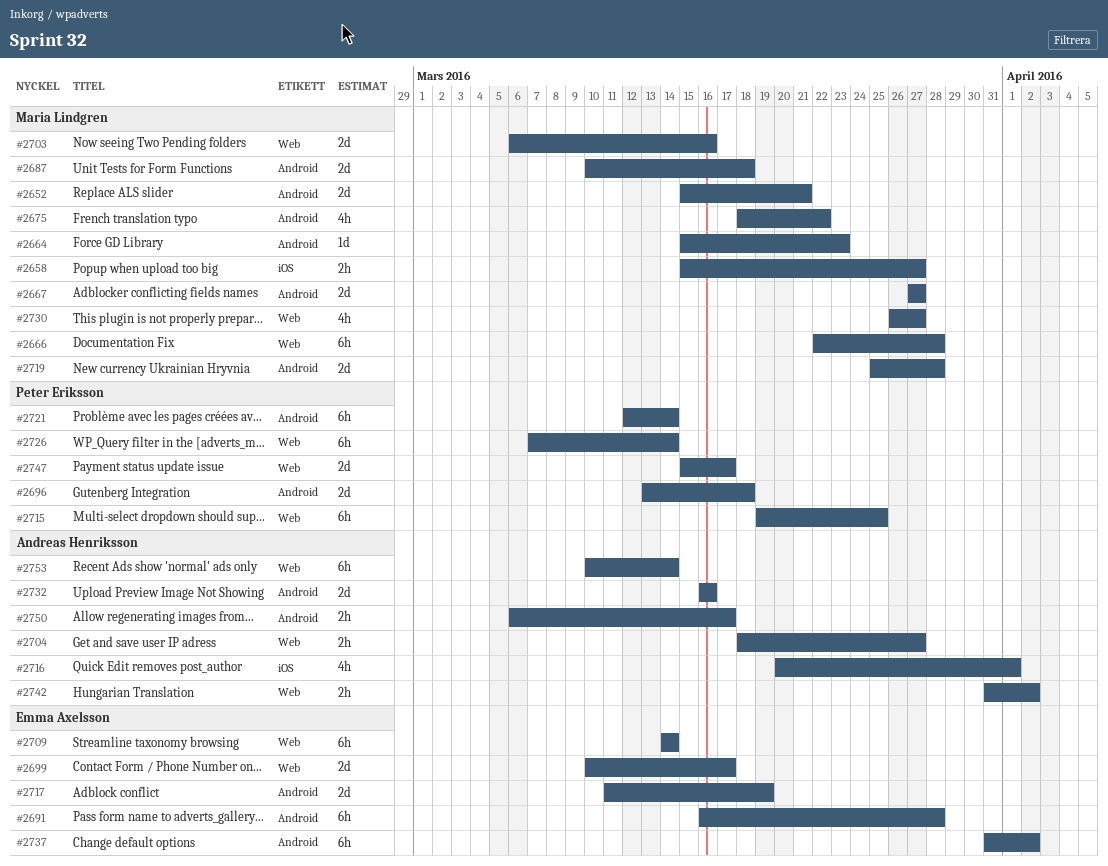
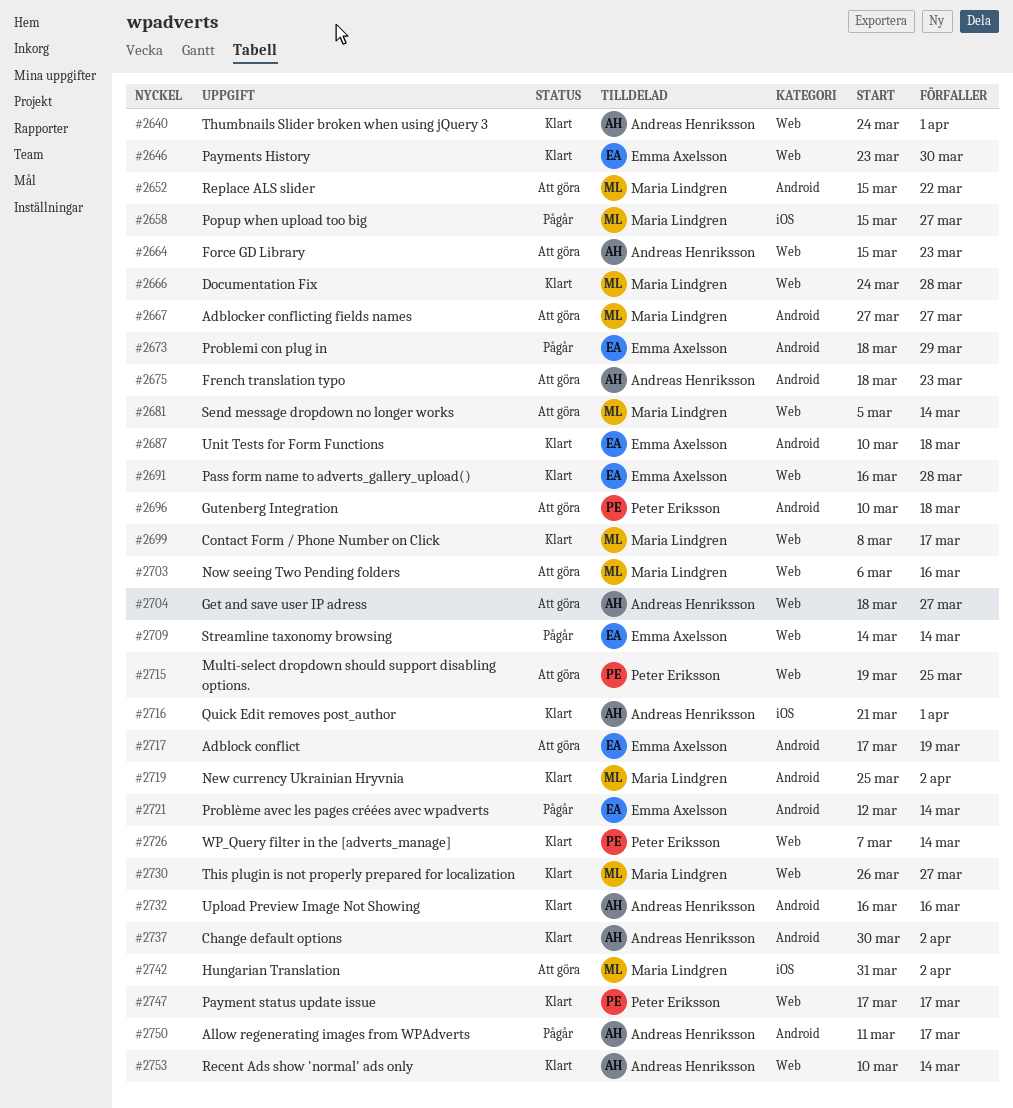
#2640: none -> present
#2646: none -> present
#2652, due: Mar 21 -> Mar 22
#2664, owner: Maria Lindgren -> Andreas Henriksson
#2664, label: Android -> Web
#2666, start: Mar 22 -> Mar 24
#2673: none -> present
#2675, owner: Maria Lindgren -> Andreas Henriksson
#2675, due: Mar 22 -> Mar 23
#2681: none -> present
#2687, owner: Maria Lindgren -> Emma Axelsson
#2691, label: Android -> Web
#2696, start: Mar 13 -> Mar 10
#2699, owner: Emma Axelsson -> Maria Lindgren
#2699, start: Mar 10 -> Mar 8
#2716, start: Mar 20 -> Mar 21
#2717, start: Mar 11 -> Mar 17
#2719, due: Mar 28 -> Apr 2
#2721, owner: Peter Eriksson -> Emma Axelsson
#2737, owner: Emma Axelsson -> Andreas Henriksson
#2737, start: Mar 31 -> Mar 30
#2742, owner: Andreas Henriksson -> Maria Lindgren
#2742, label: Web -> iOS
#2747, start: Mar 15 -> Mar 17
#2750, start: Mar 6 -> Mar 11

